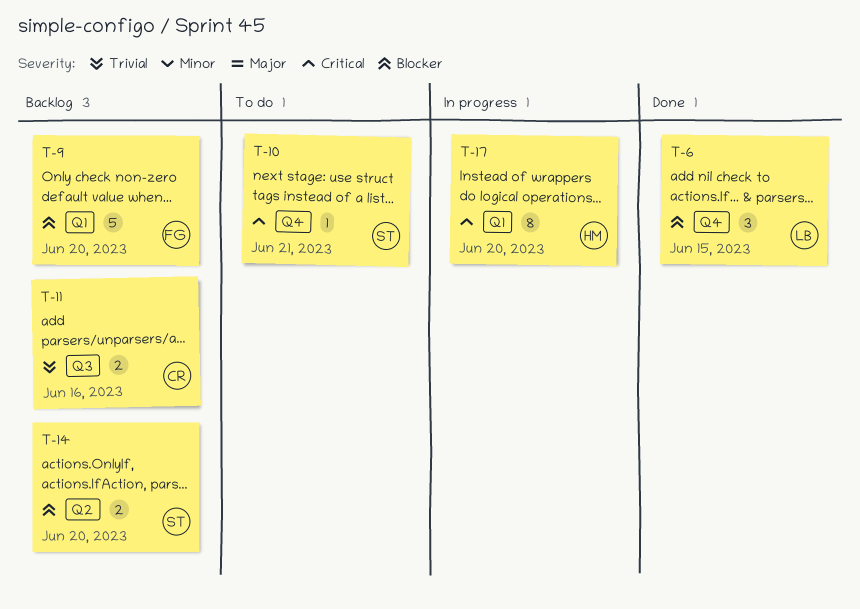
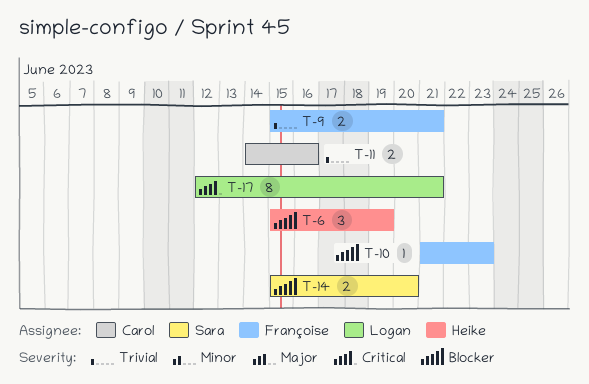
T-6, owner: Logan -> Heike
T-6, due: Jun 15 -> Jun 19
T-9, priority: Blocker -> Trivial
T-9, estimate: 5 -> 2
T-9, due: Jun 20 -> Jun 21
T-10, owner: Sara -> Françoise
T-10, priority: Critical -> Blocker
T-10, due: Jun 21 -> Jun 23
T-17, owner: Heike -> Logan
T-17, due: Jun 20 -> Jun 21

